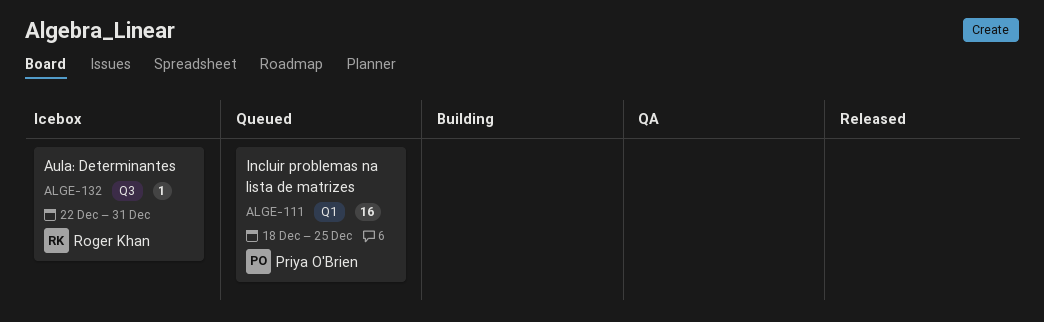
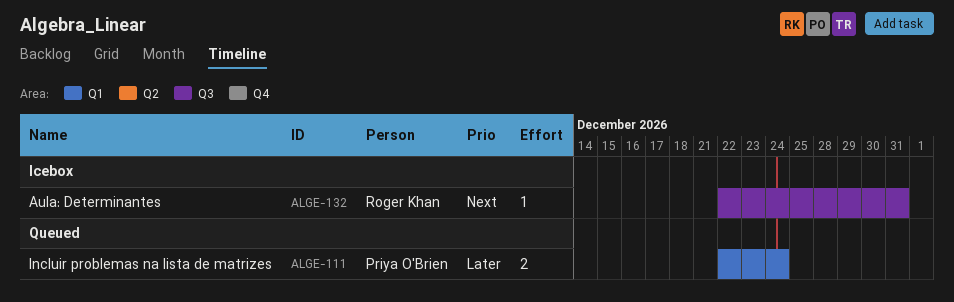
ALGE-111, estimate: 16 -> 2
ALGE-111, start: Dec 18 -> Dec 22
ALGE-111, due: Dec 25 -> Dec 24

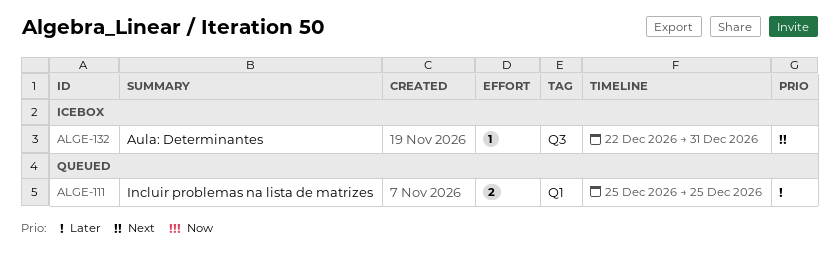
ALGE-111, start: Dec 22 -> Dec 25
ALGE-111, due: Dec 24 -> Dec 25

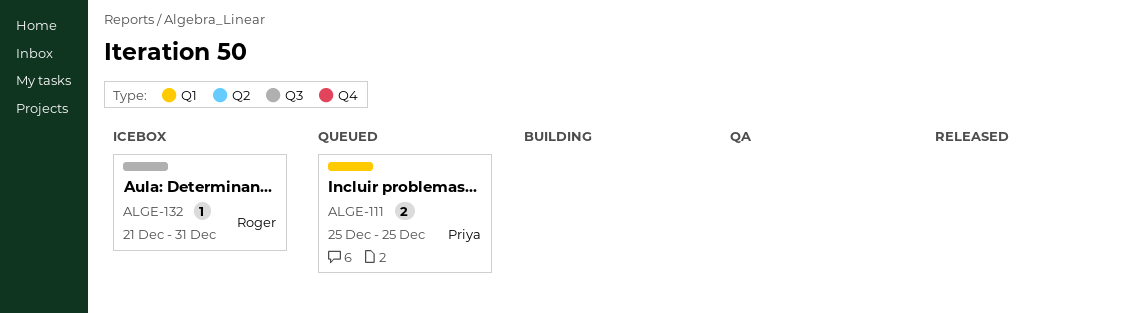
ALGE-132, start: Dec 22 -> Dec 21

